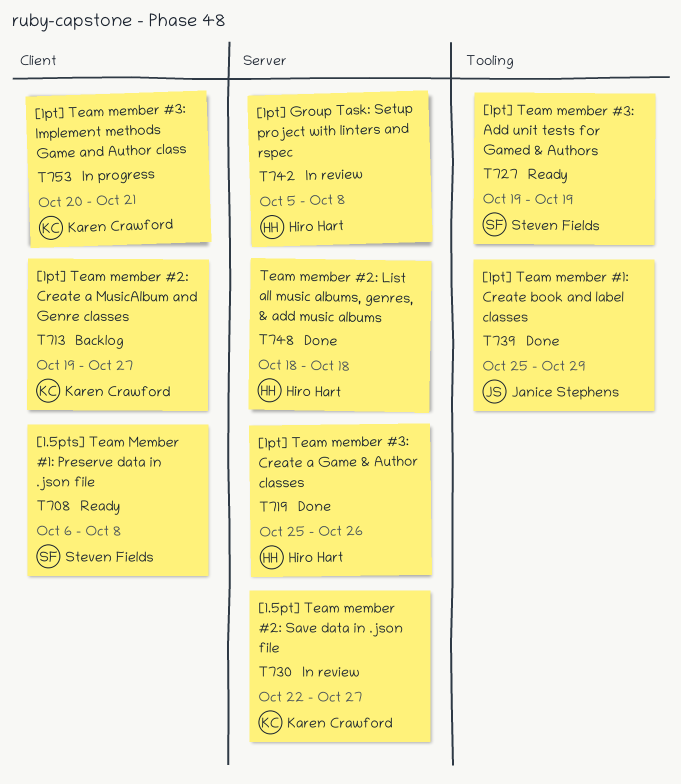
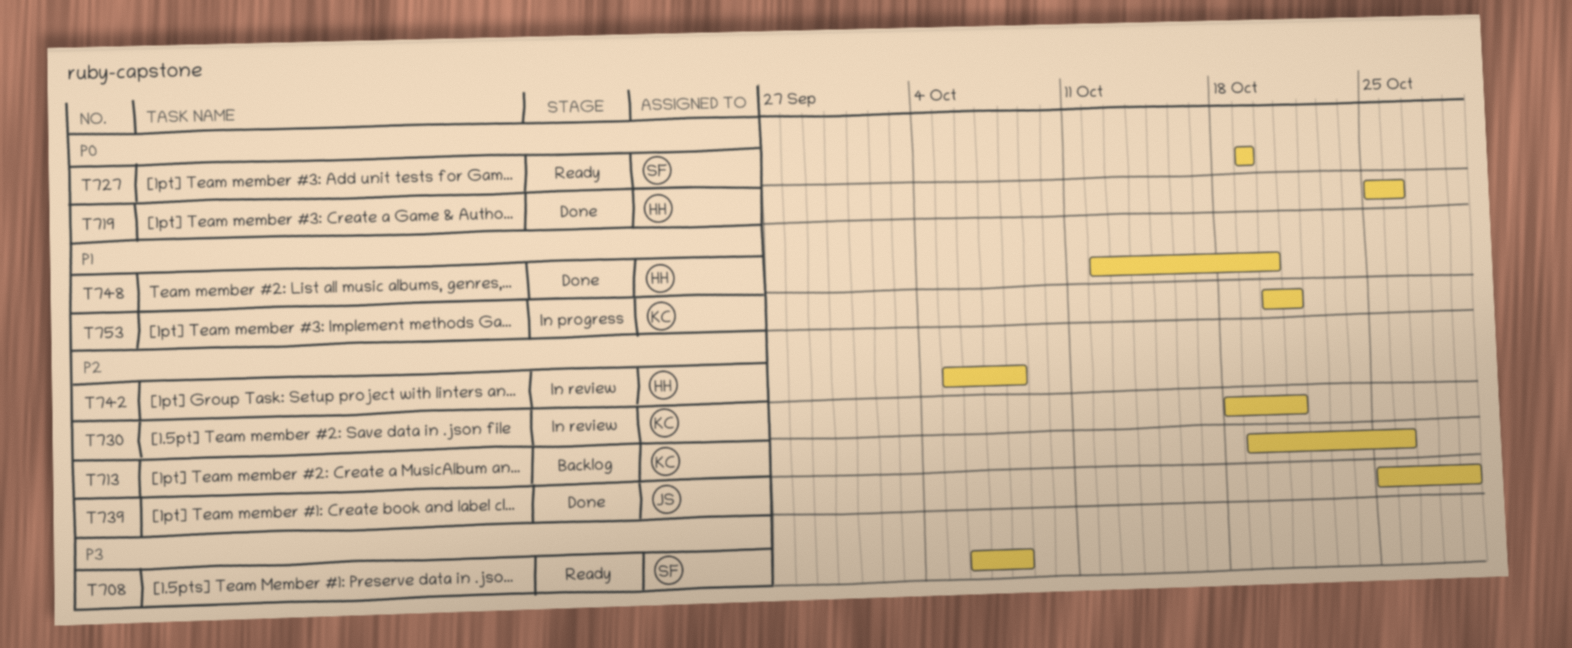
T713, due: Oct 27 -> Oct 26
T730, start: Oct 22 -> Oct 18
T730, due: Oct 27 -> Oct 21
T748, start: Oct 18 -> Oct 12
T748, due: Oct 18 -> Oct 20

